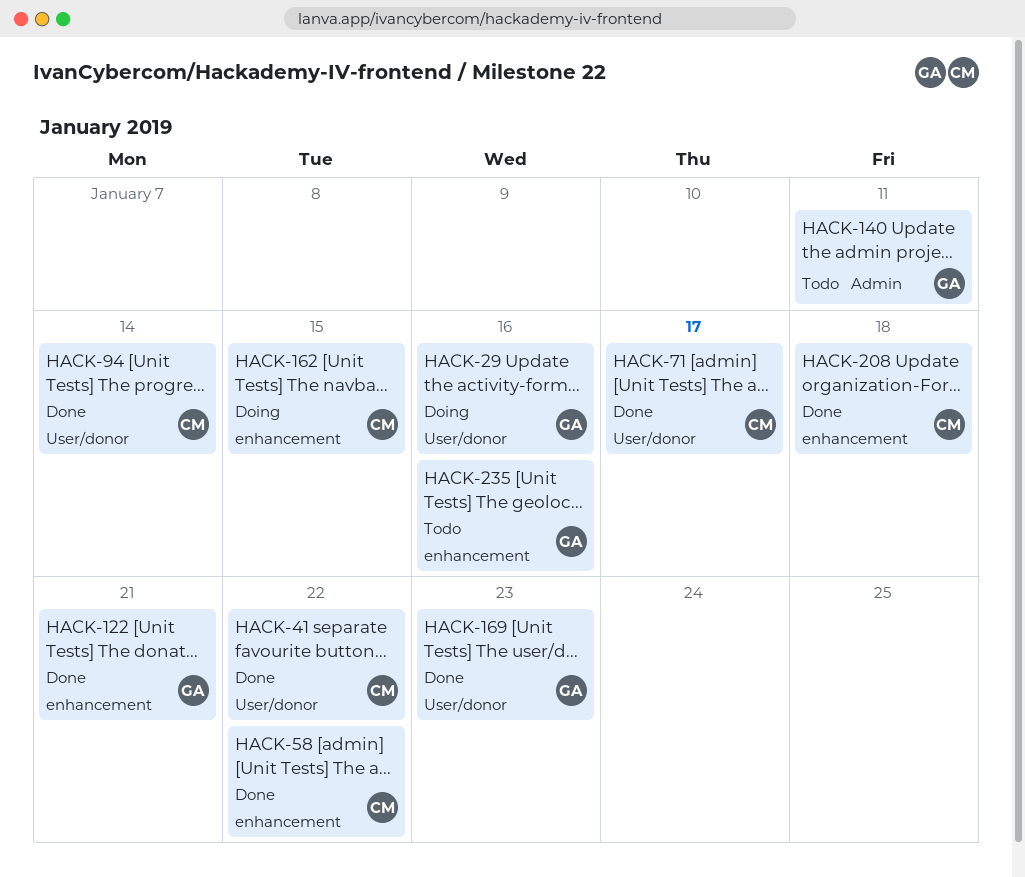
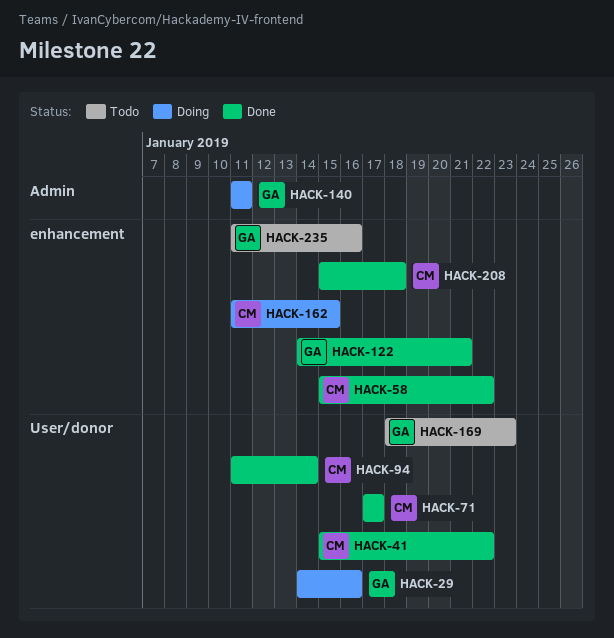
HACK-140, status: Todo -> Doing
HACK-169, status: Done -> Todo

